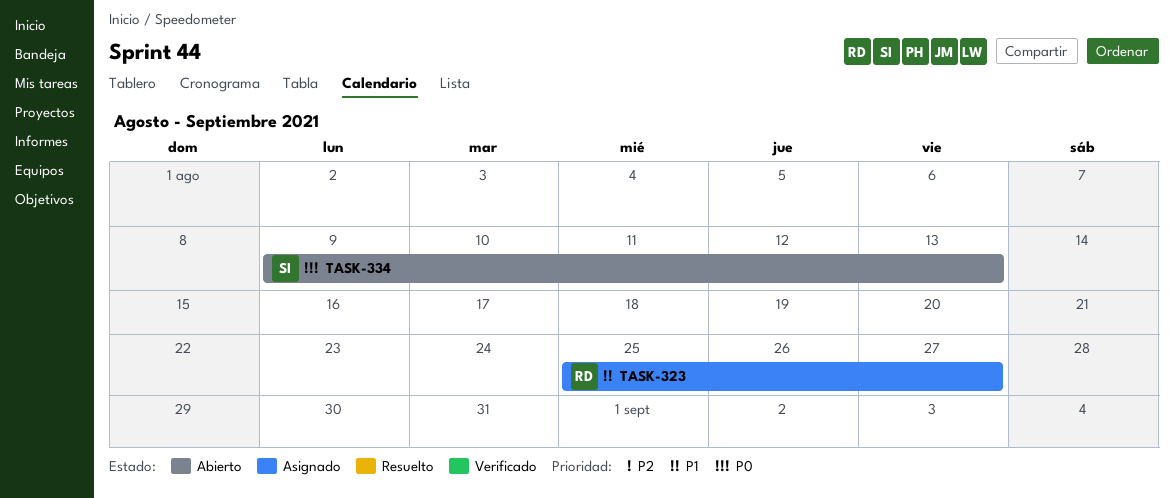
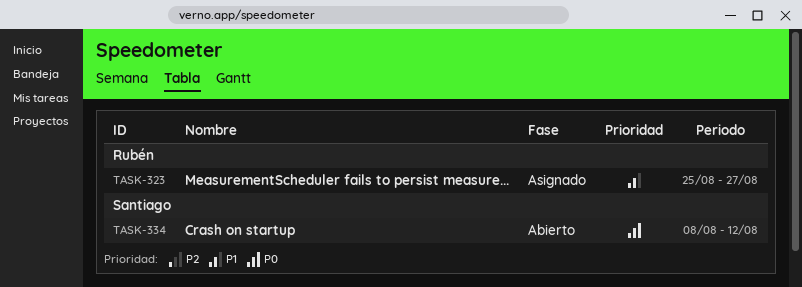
TASK-334, start: Aug 9 -> Aug 8
TASK-334, due: Aug 13 -> Aug 12

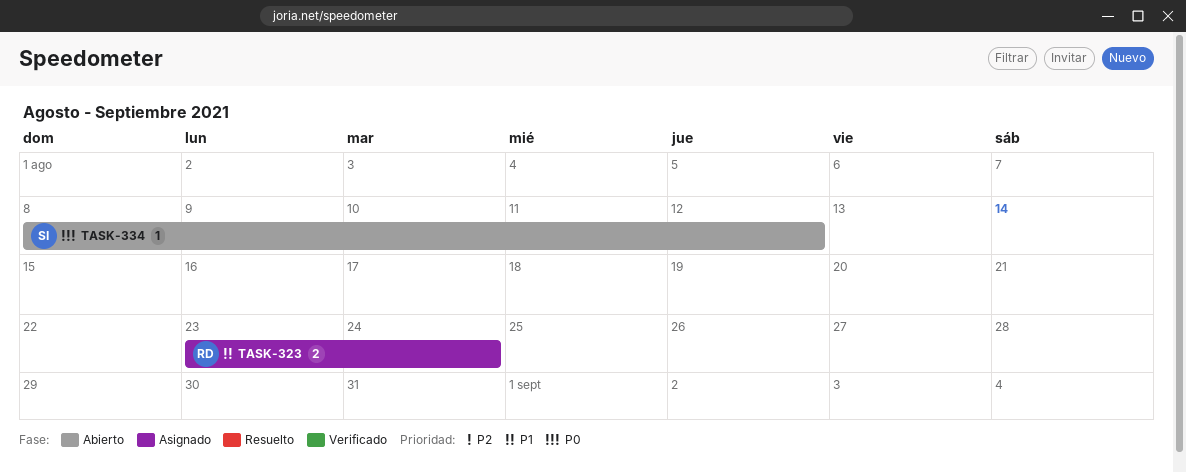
TASK-323, start: Aug 25 -> Aug 23
TASK-323, due: Aug 27 -> Aug 24

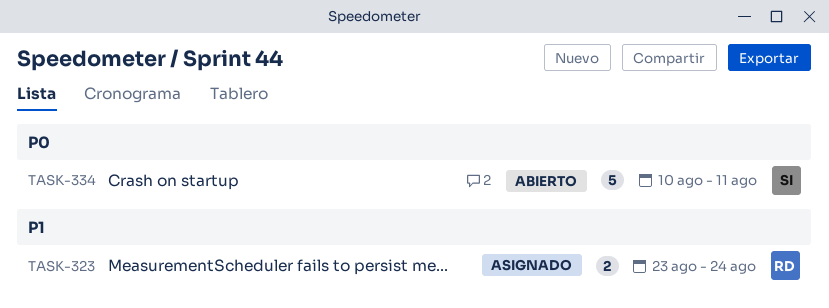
TASK-334, estimate: 1 -> 5
TASK-334, start: Aug 8 -> Aug 10
TASK-334, due: Aug 12 -> Aug 11

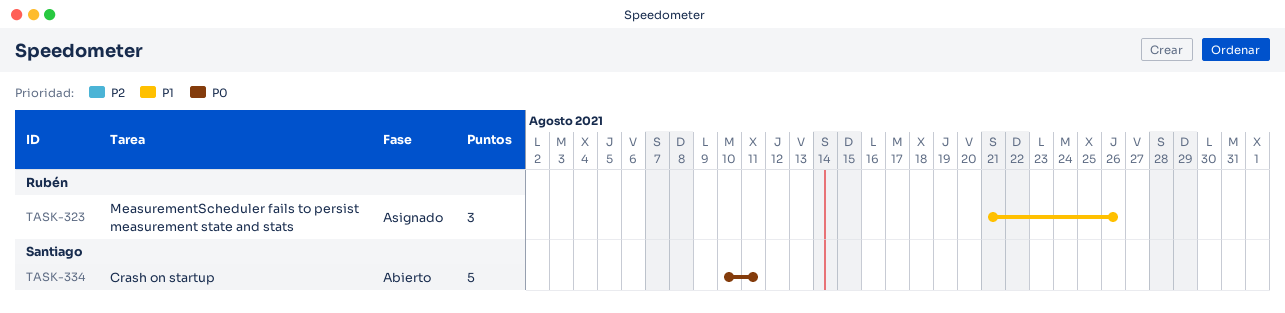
TASK-323, estimate: 2 -> 3
TASK-323, start: Aug 23 -> Aug 21
TASK-323, due: Aug 24 -> Aug 26

